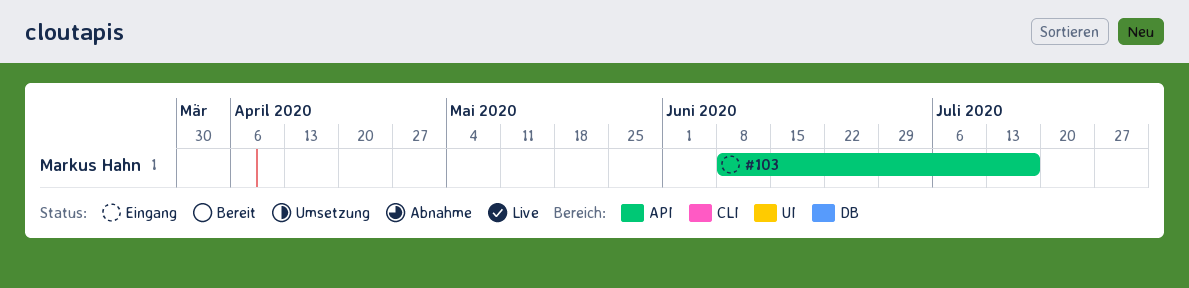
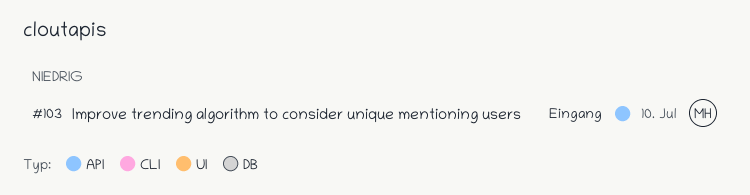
#103, due: Jul 17 -> Jul 10

